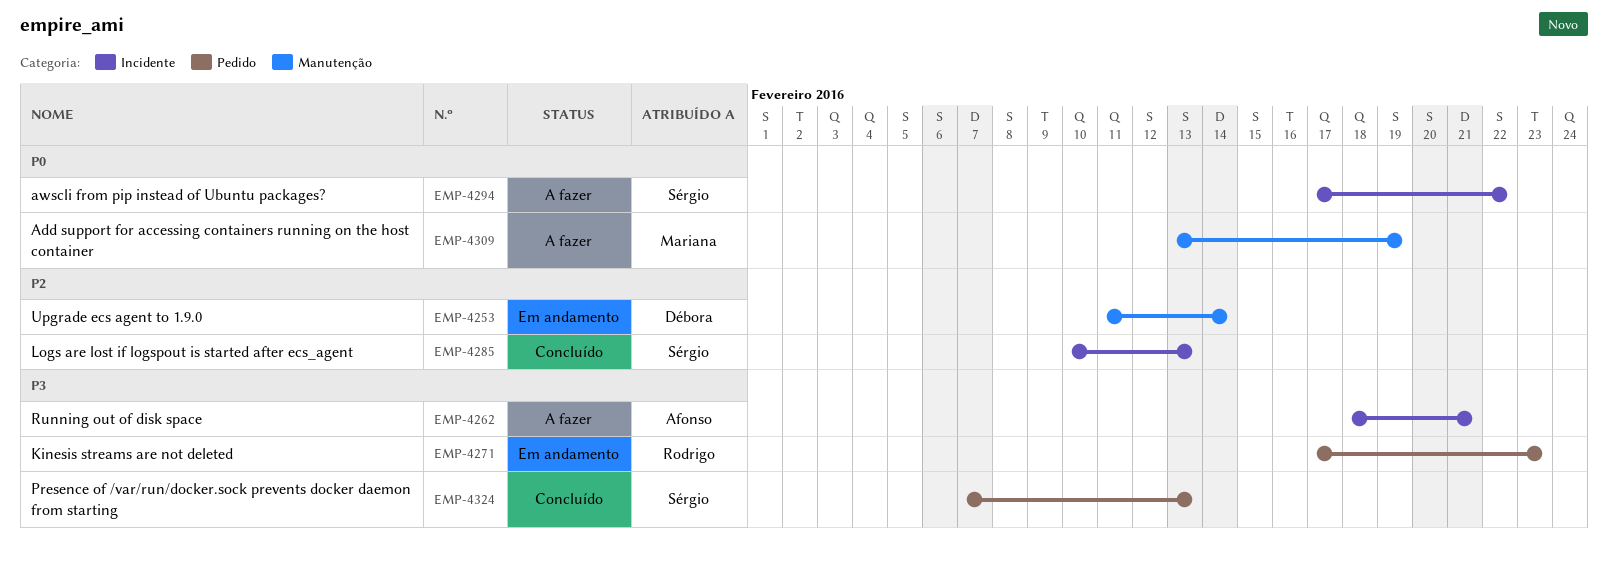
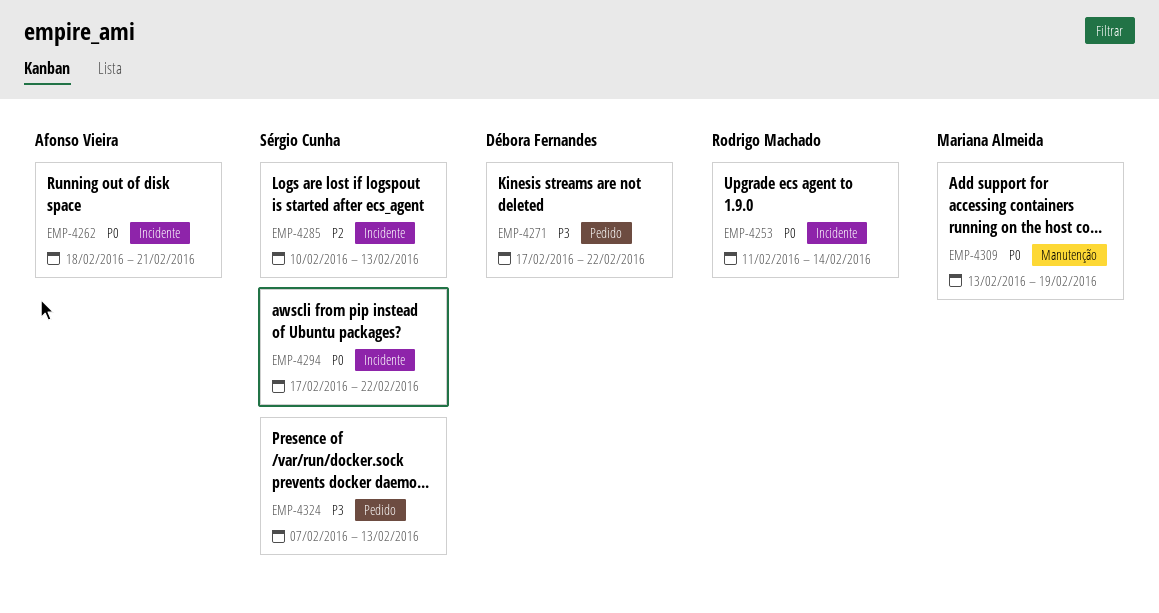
EMP-4253, owner: Débora Fernandes -> Rodrigo Machado
EMP-4253, priority: P2 -> P0
EMP-4253, label: Manutenção -> Incidente
EMP-4262, priority: P3 -> P0
EMP-4271, owner: Rodrigo Machado -> Débora Fernandes
EMP-4271, due: Feb 23 -> Feb 22

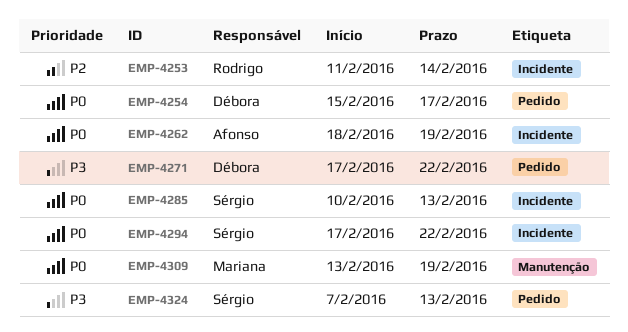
EMP-4253, priority: P0 -> P2
EMP-4254: none -> present
EMP-4262, due: Feb 21 -> Feb 19
EMP-4285, priority: P2 -> P0

